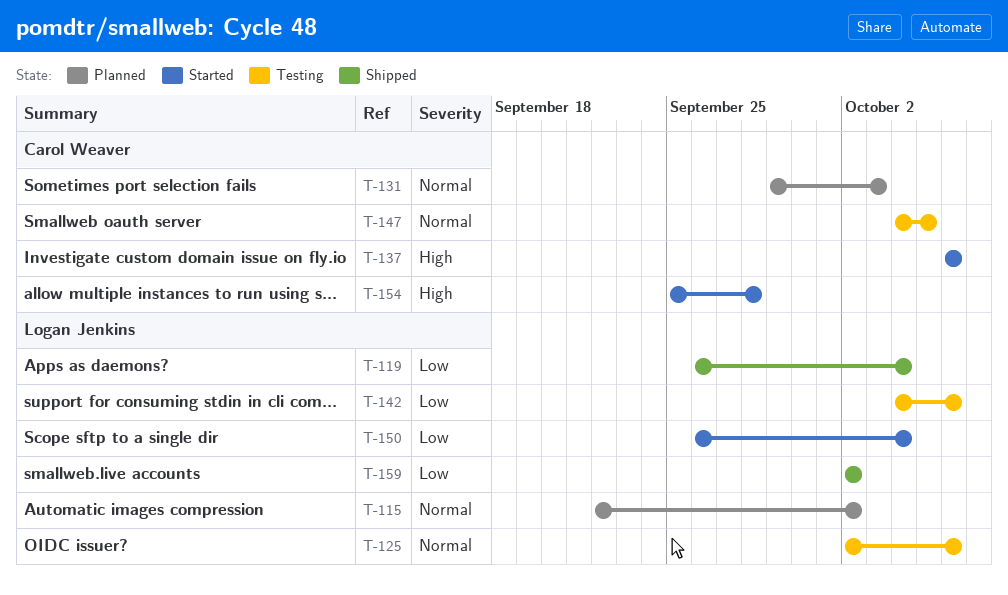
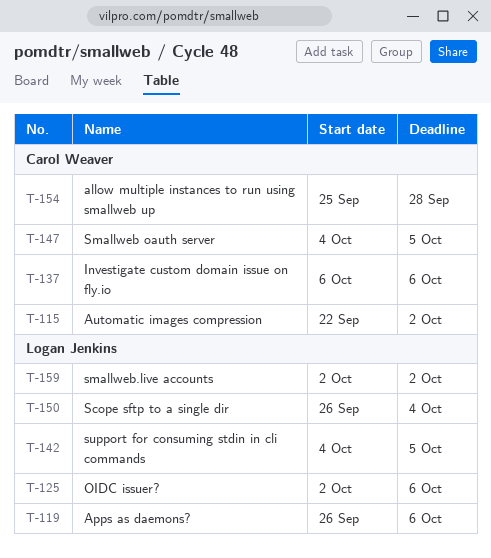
T-115, owner: Logan Jenkins -> Carol Weaver
T-119, due: Oct 4 -> Oct 6
T-131: present -> none
T-142, due: Oct 6 -> Oct 5

